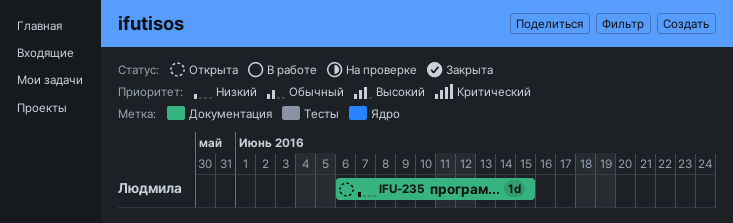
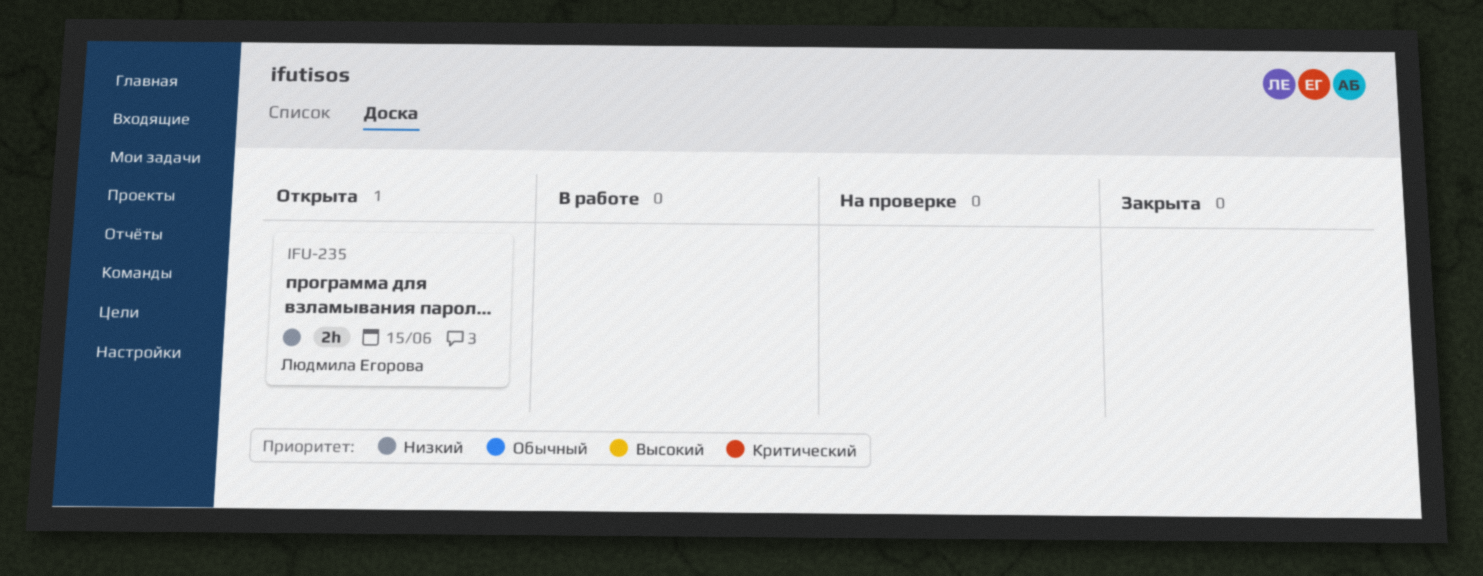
IFU-235, estimate: 1d -> 2h

